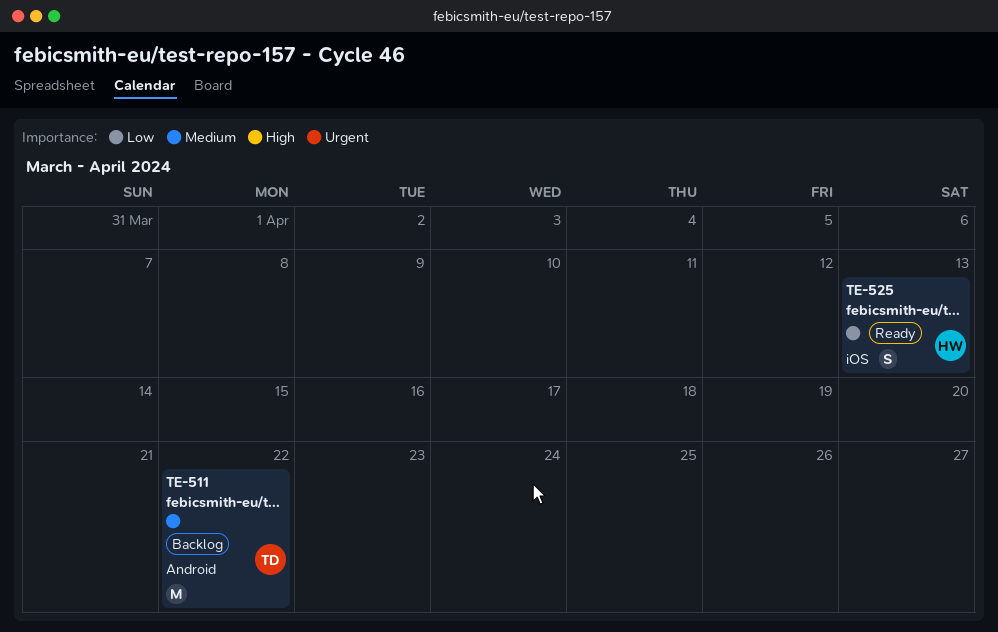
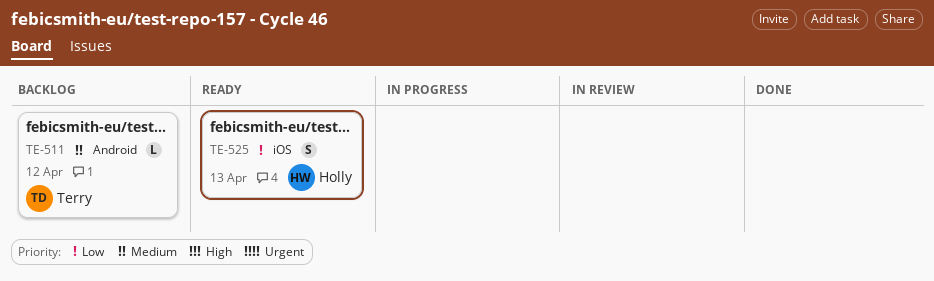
TE-511, estimate: M -> L
TE-511, due: Apr 22 -> Apr 12

